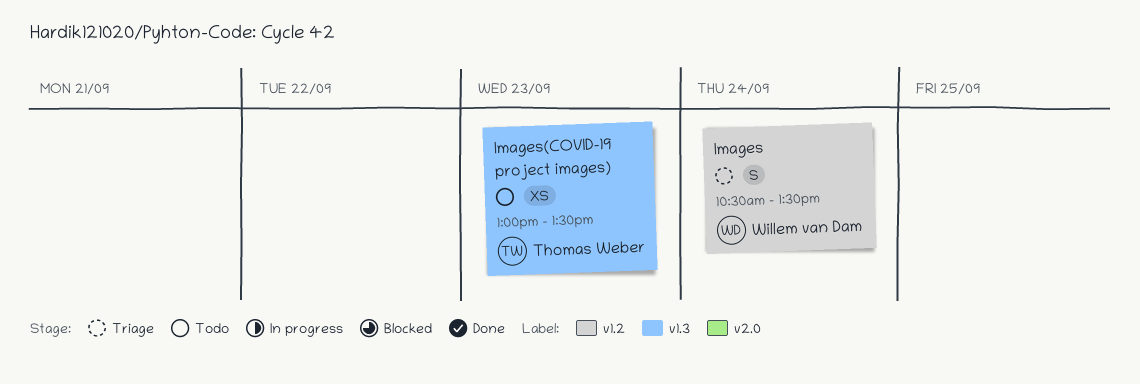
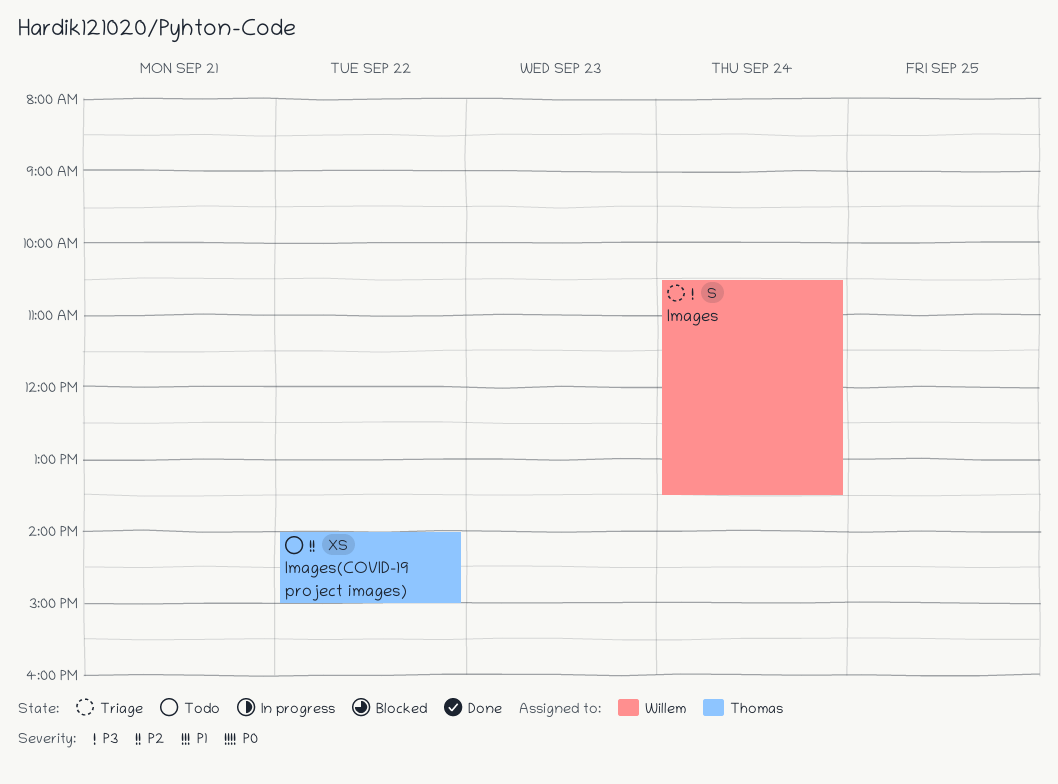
Images(COVID-19 project images), day: Sep 23 -> Sep 22
Images(COVID-19 project images), begins: 13:00 -> 14:00
Images(COVID-19 project images), ends: 13:30 -> 15:00

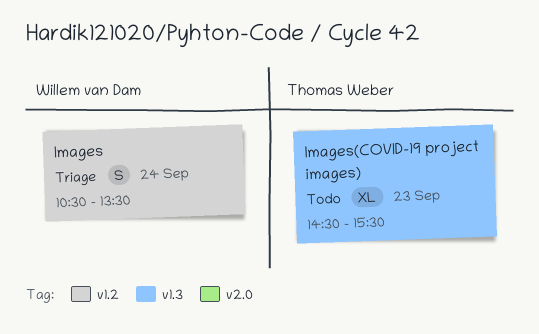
Images(COVID-19 project images), estimate: XS -> XL
Images(COVID-19 project images), day: Sep 22 -> Sep 23
Images(COVID-19 project images), begins: 14:00 -> 14:30
Images(COVID-19 project images), ends: 15:00 -> 15:30

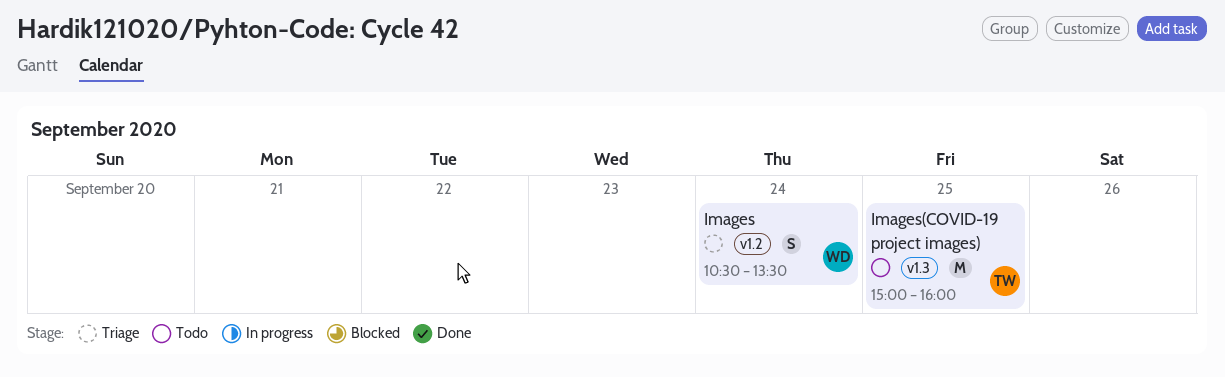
Images(COVID-19 project images), estimate: XL -> M
Images(COVID-19 project images), day: Sep 23 -> Sep 25
Images(COVID-19 project images), begins: 14:30 -> 15:00
Images(COVID-19 project images), ends: 15:30 -> 16:00

